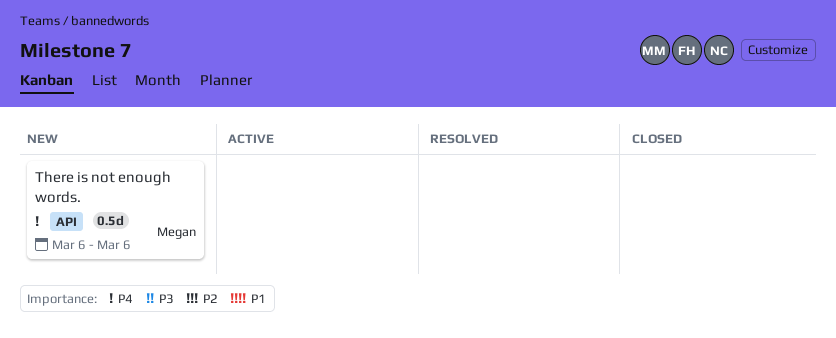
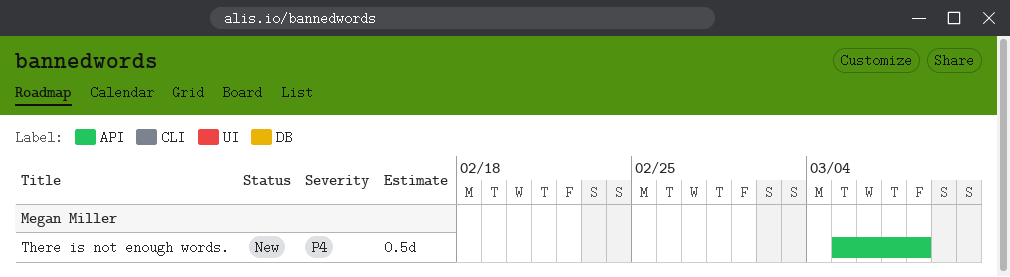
There is not enough words., start: Mar 6 -> Mar 5
There is not enough words., due: Mar 6 -> Mar 8

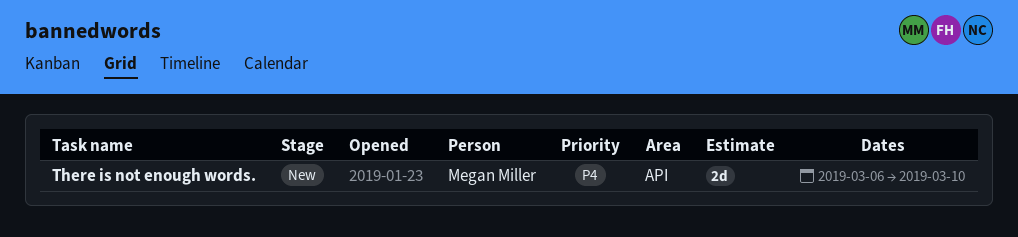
There is not enough words., estimate: 0.5d -> 2d
There is not enough words., start: Mar 5 -> Mar 6
There is not enough words., due: Mar 8 -> Mar 10

